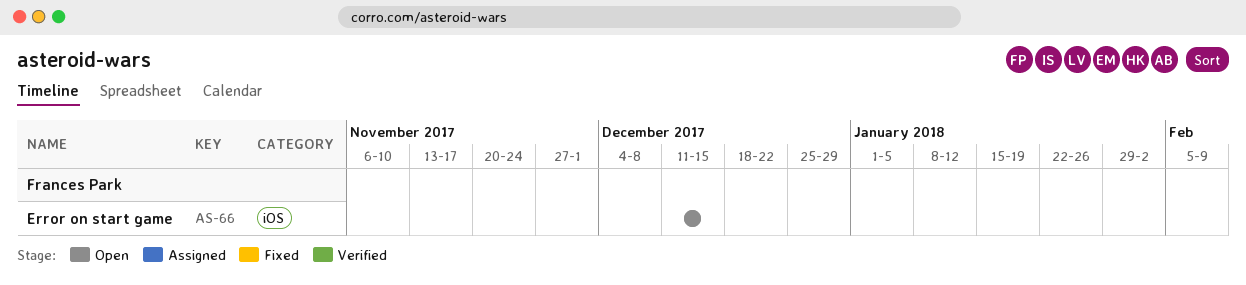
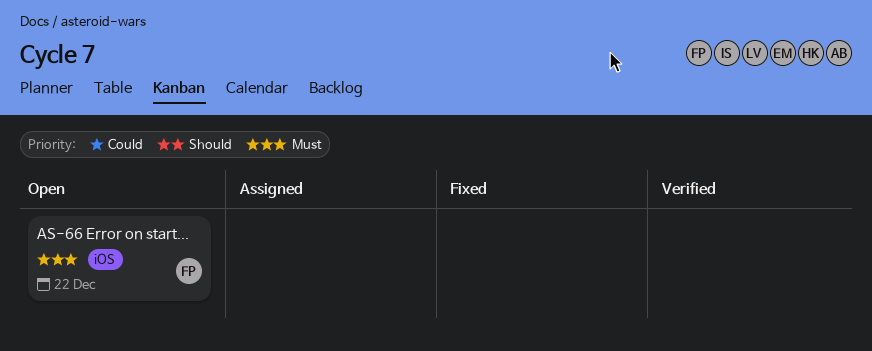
AS-66, due: Dec 15 -> Dec 22

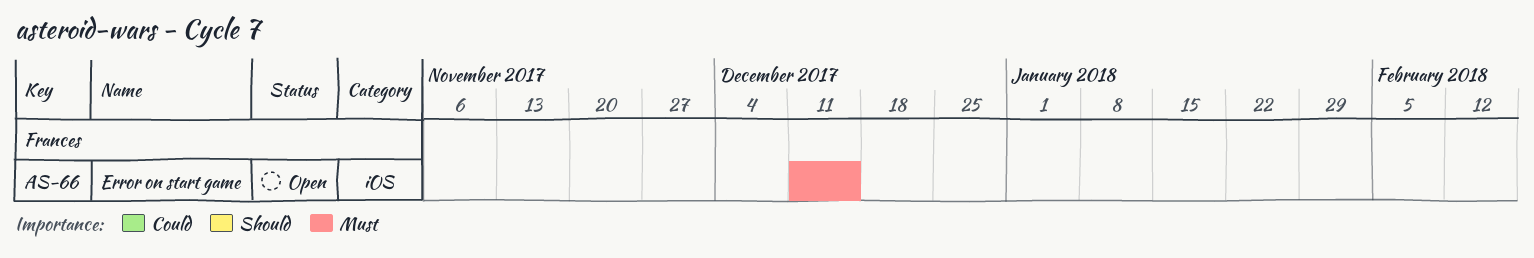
AS-66, due: Dec 22 -> Dec 15

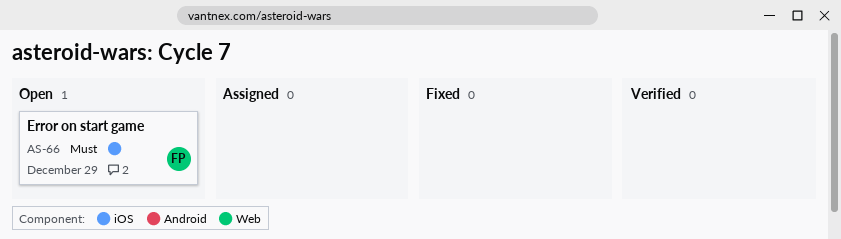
AS-66, due: Dec 15 -> Dec 29

